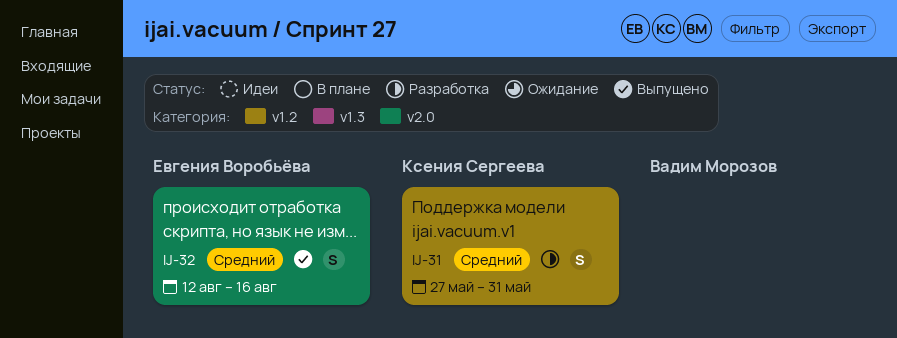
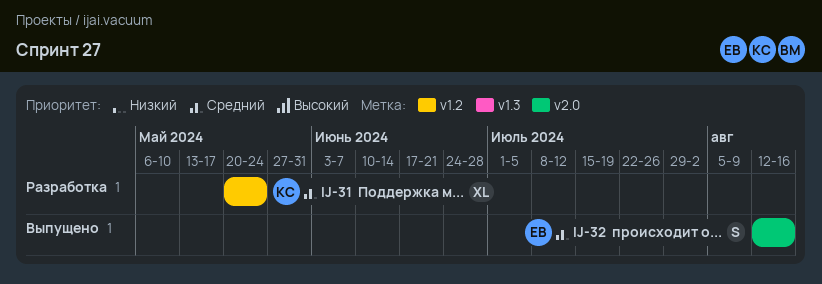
IJ-31, estimate: S -> XL
IJ-31, start: May 27 -> May 20
IJ-31, due: May 31 -> May 24

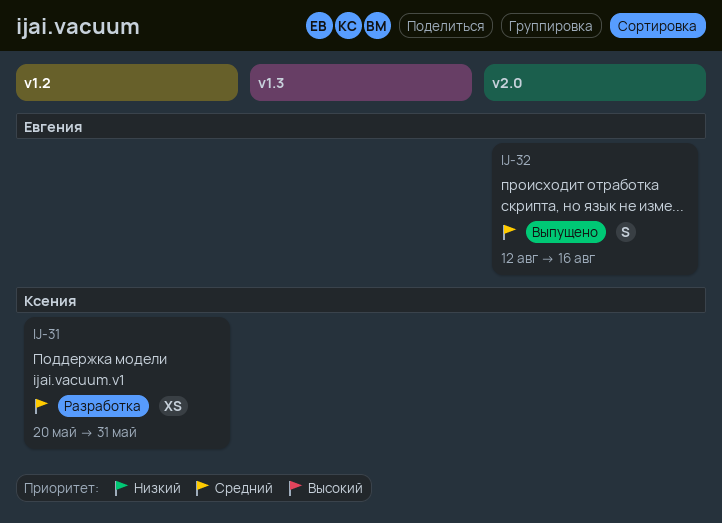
IJ-31, estimate: XL -> XS
IJ-31, due: May 24 -> May 31

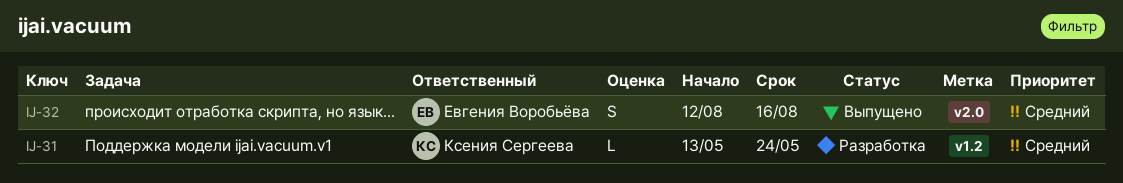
IJ-31, estimate: XS -> L
IJ-31, start: May 20 -> May 13
IJ-31, due: May 31 -> May 24

